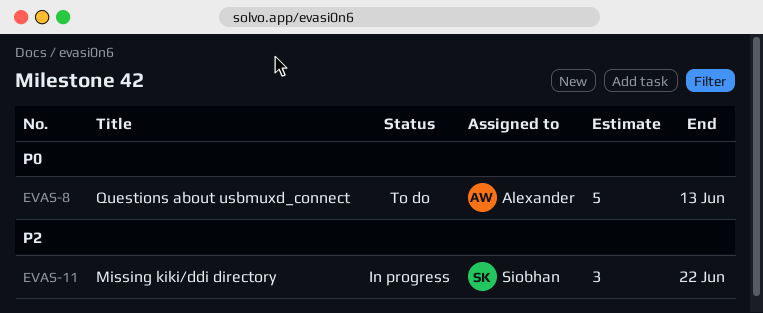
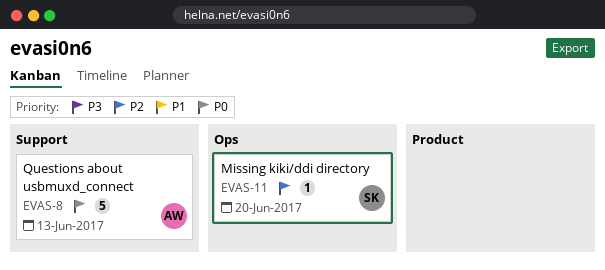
EVAS-11, estimate: 3 -> 1
EVAS-11, due: Jun 22 -> Jun 20

